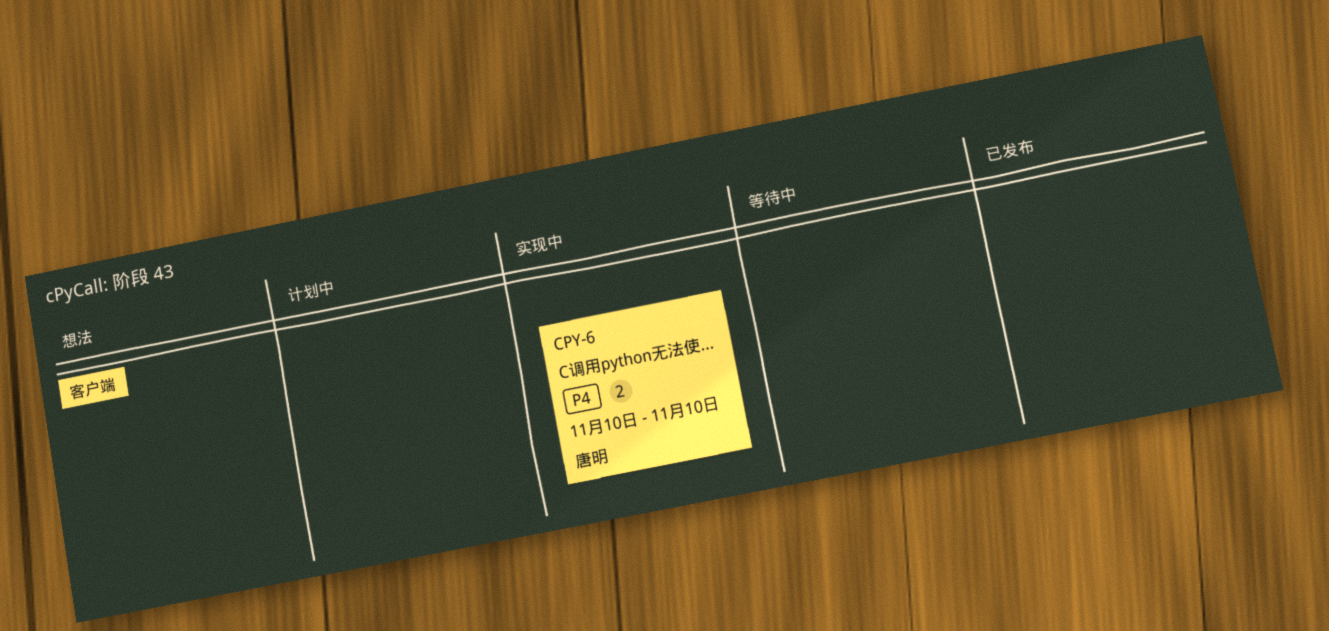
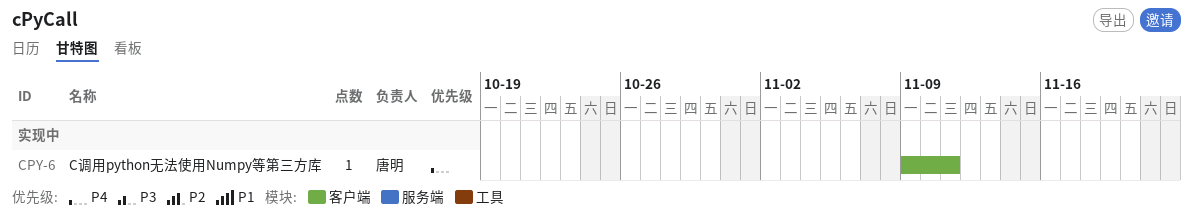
CPY-6, estimate: 2 -> 1
CPY-6, start: Nov 10 -> Nov 9
CPY-6, due: Nov 10 -> Nov 11

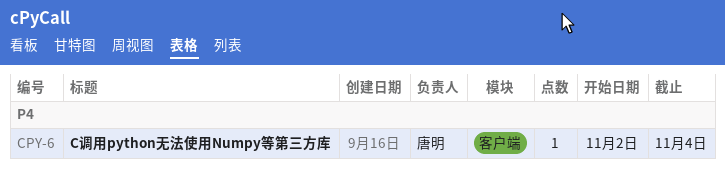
CPY-6, start: Nov 9 -> Nov 2
CPY-6, due: Nov 11 -> Nov 4

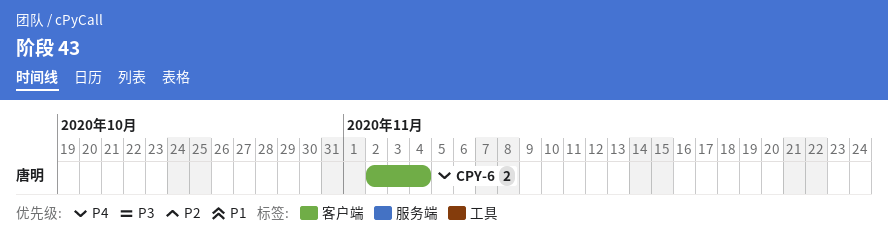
CPY-6, estimate: 1 -> 2

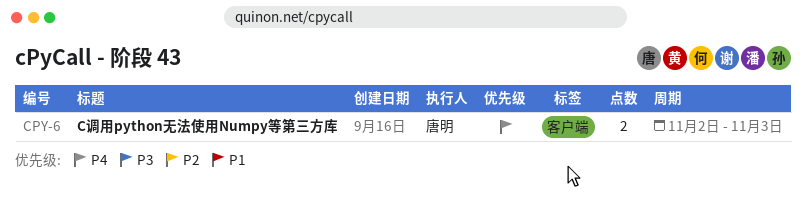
CPY-6, due: Nov 4 -> Nov 3

